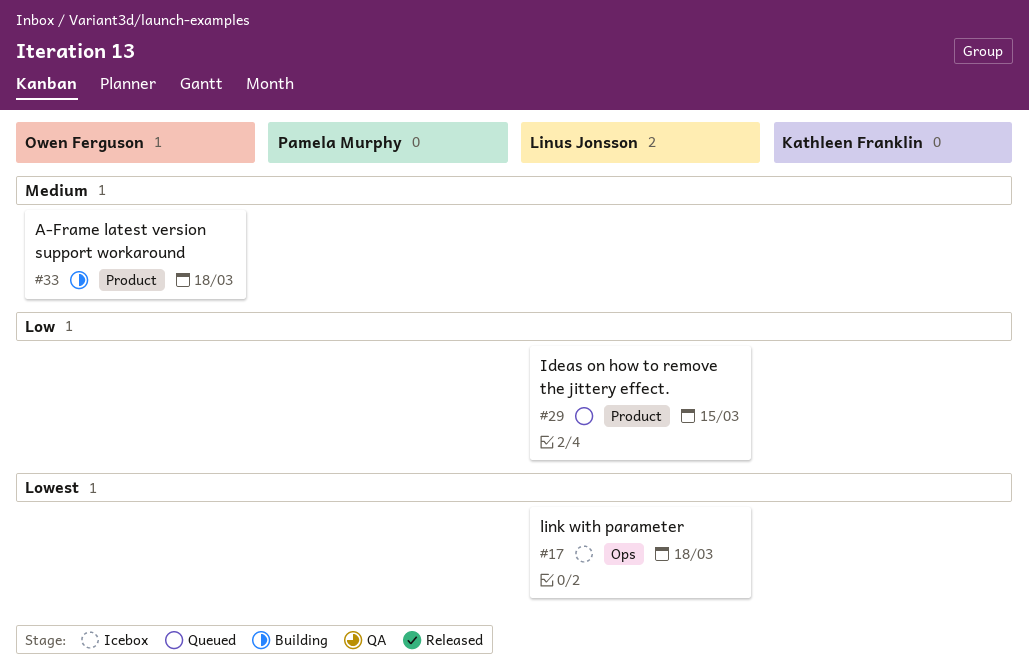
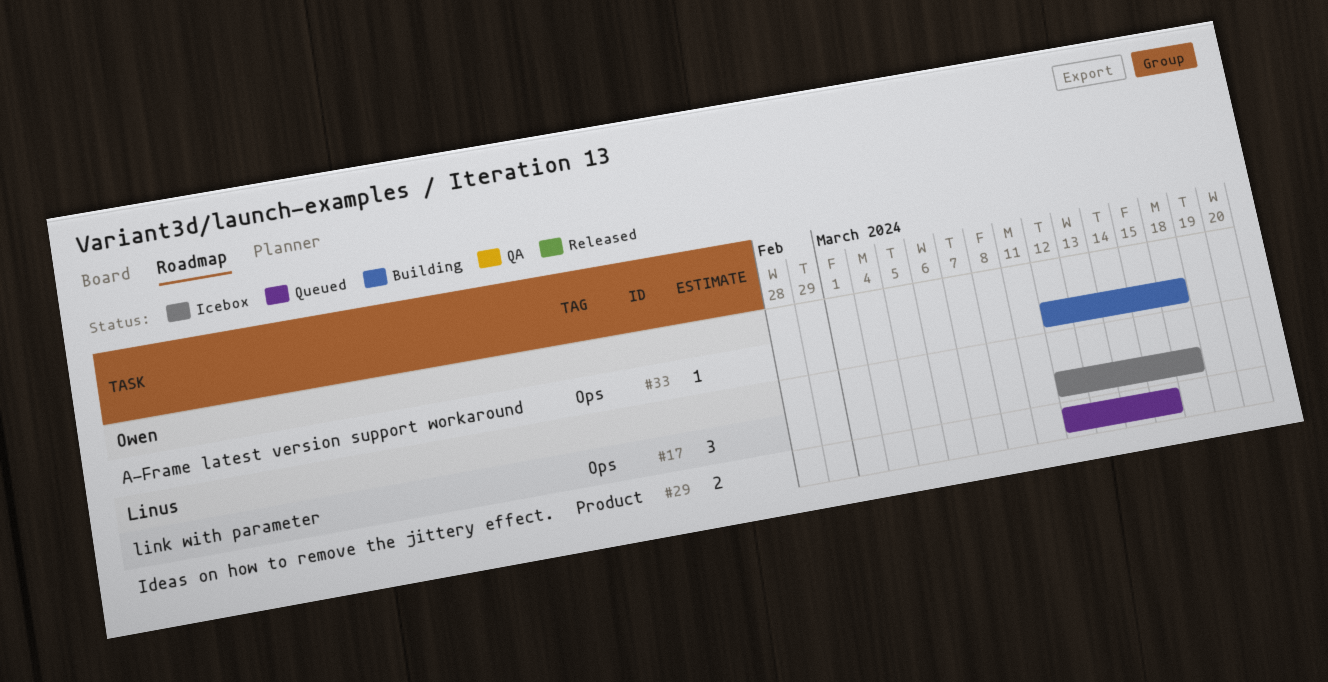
#33, label: Product -> Ops

